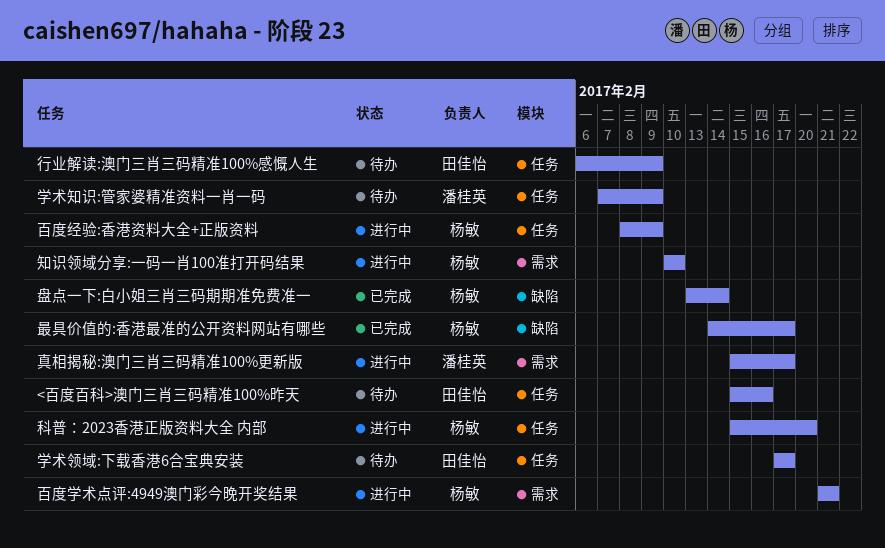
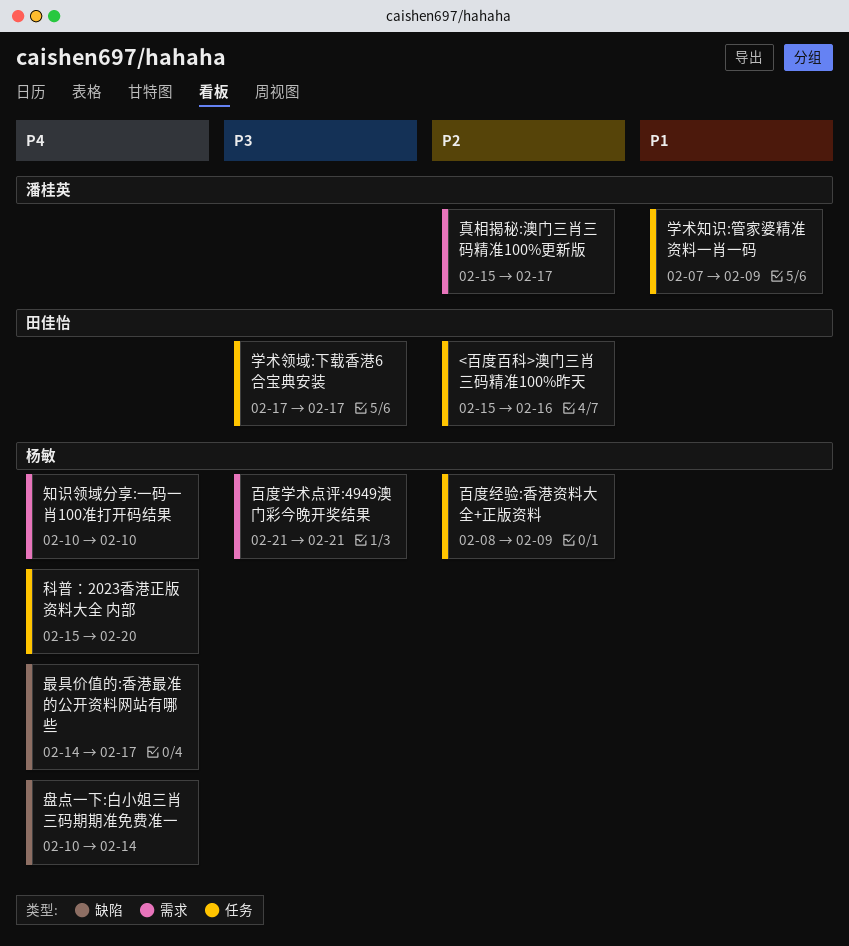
盘点一下:白小姐三肖三码期期准免费准一, start: Feb 13 -> Feb 10
行业解读:澳门三肖三码精准100%感慨人生: present -> none

